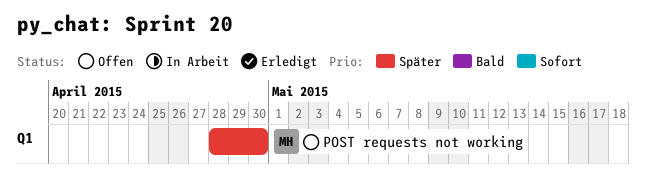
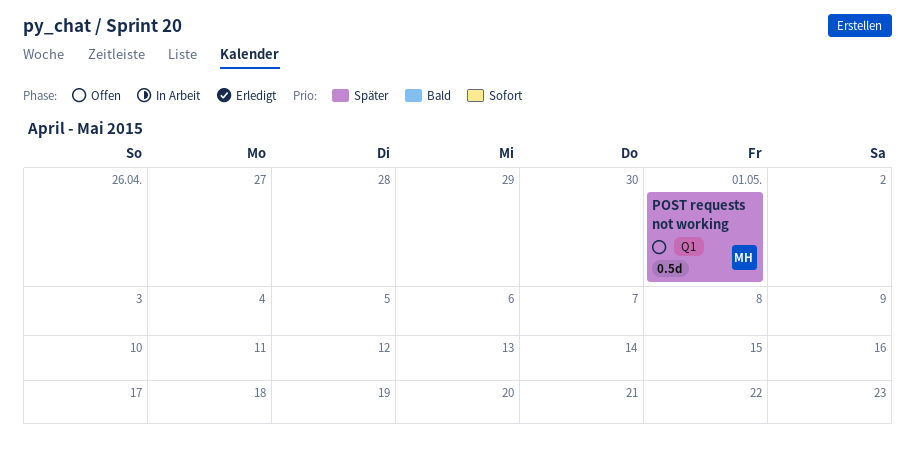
POST requests not working, due: Apr 30 -> May 1

